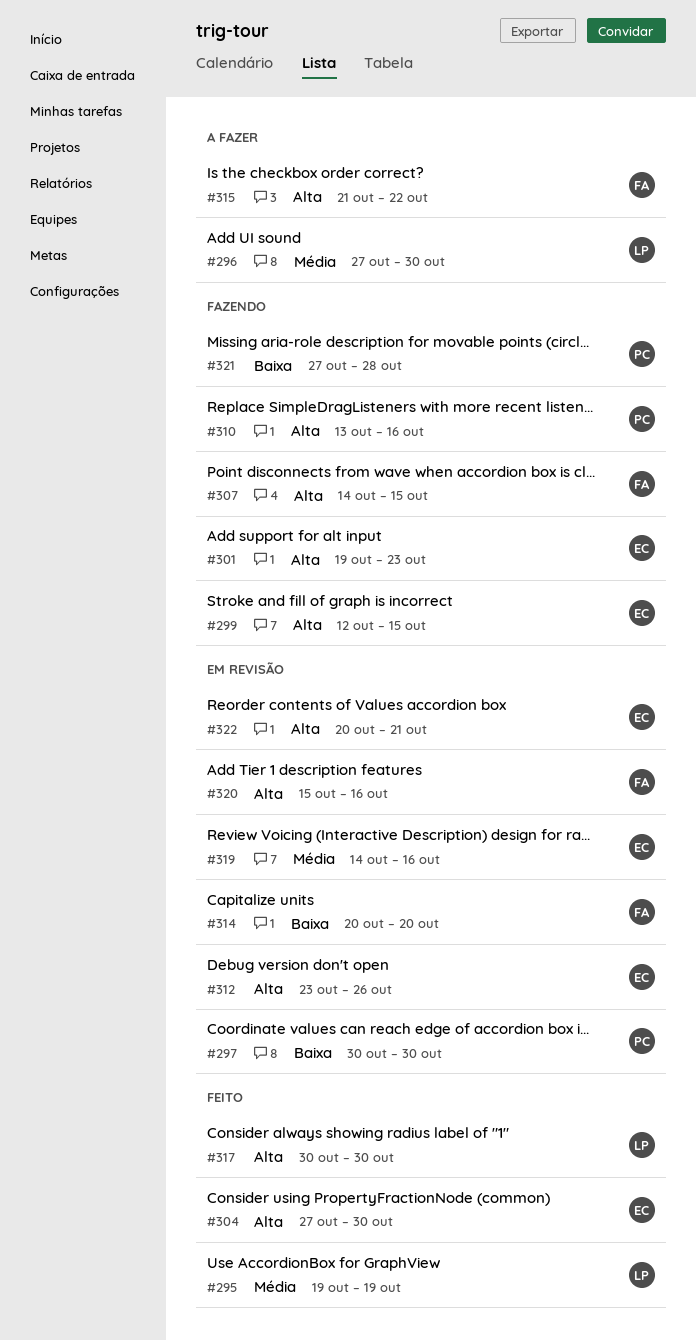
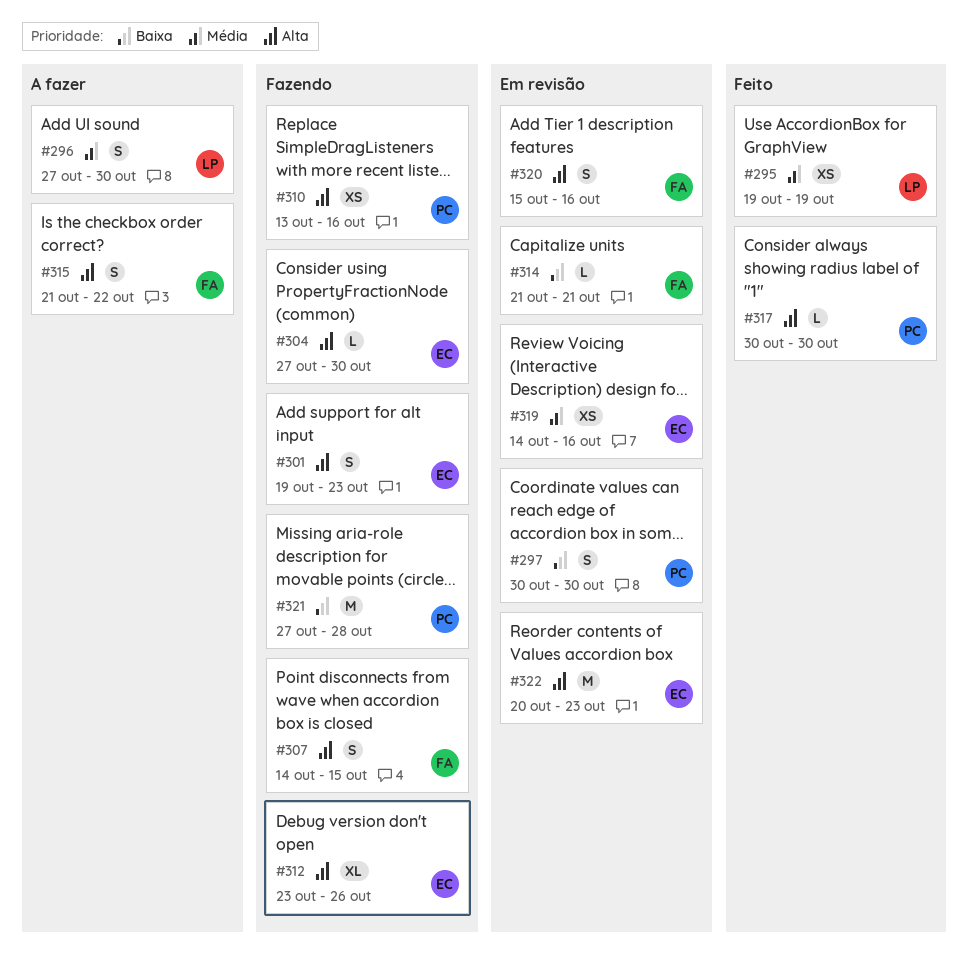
#299: present -> none
#304, status: Feito -> Fazendo
#312, status: Em revisão -> Fazendo
#314, start: Oct 20 -> Oct 21
#314, due: Oct 20 -> Oct 21
#317, owner: LP -> PC
#322, due: Oct 21 -> Oct 23

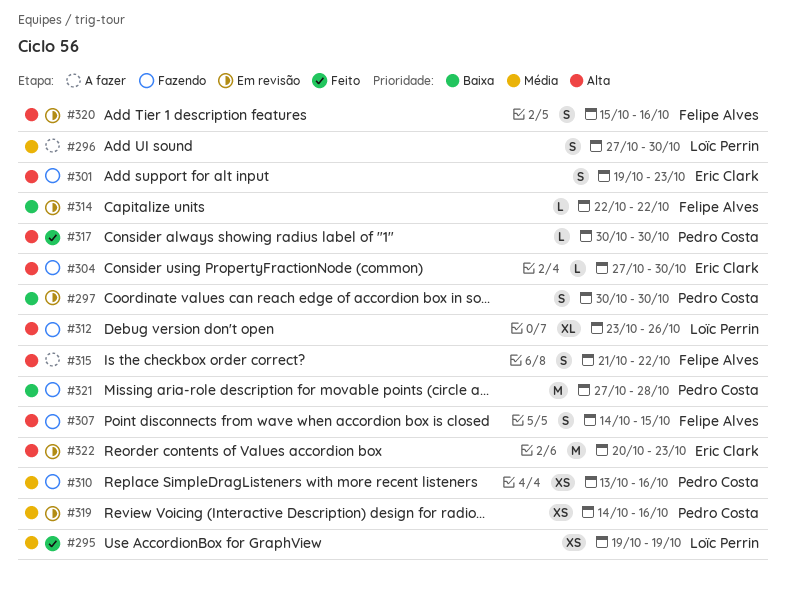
#310, priority: Alta -> Média
#312, owner: Eric Clark -> Loïc Perrin
#314, start: Oct 21 -> Oct 22
#314, due: Oct 21 -> Oct 22
#319, owner: Eric Clark -> Pedro Costa

